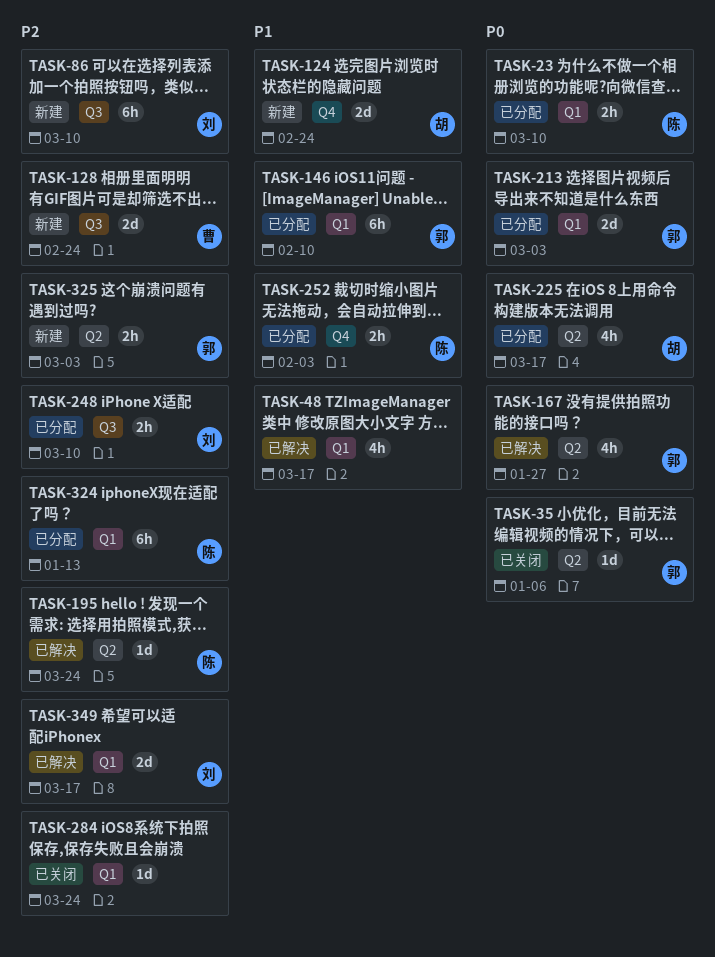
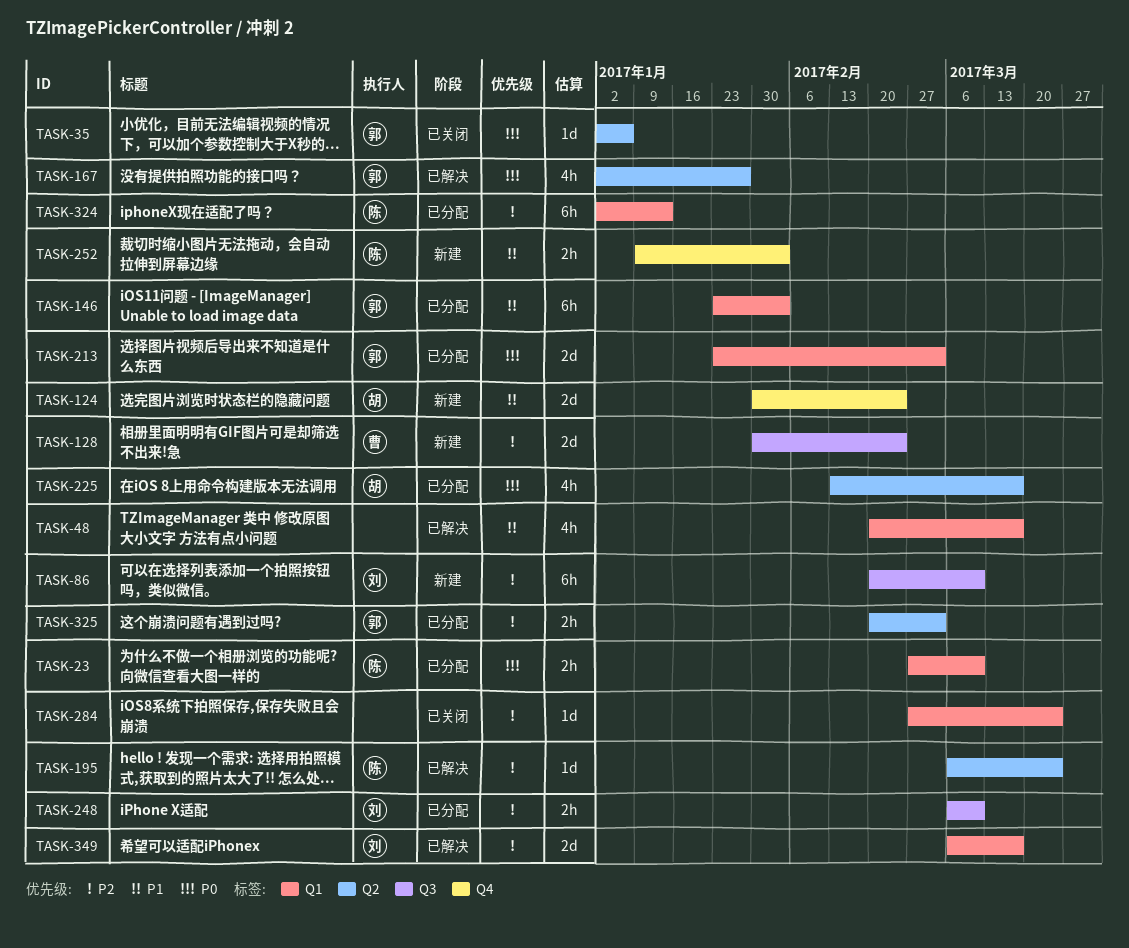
TASK-146, due: Feb 10 -> Feb 3
TASK-252, status: 已分配 -> 新建
TASK-325, status: 新建 -> 已分配

